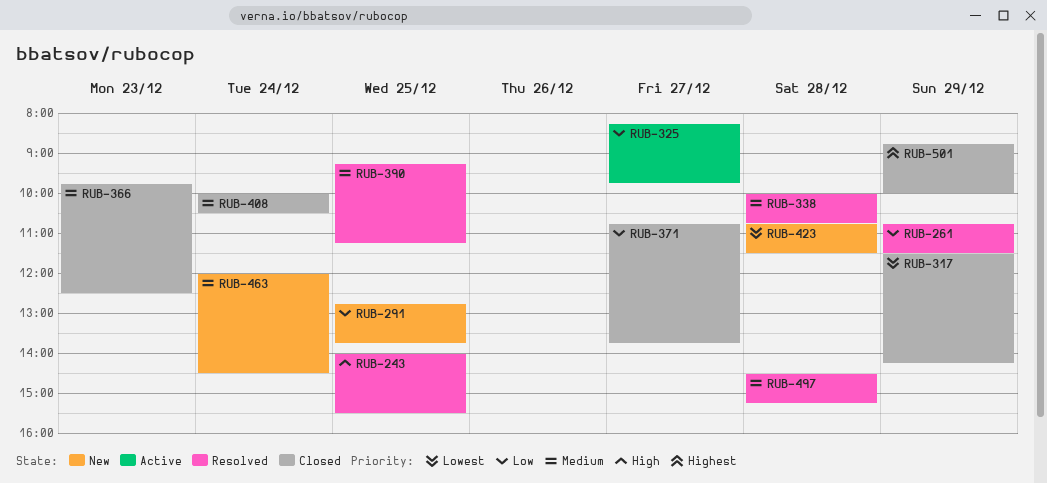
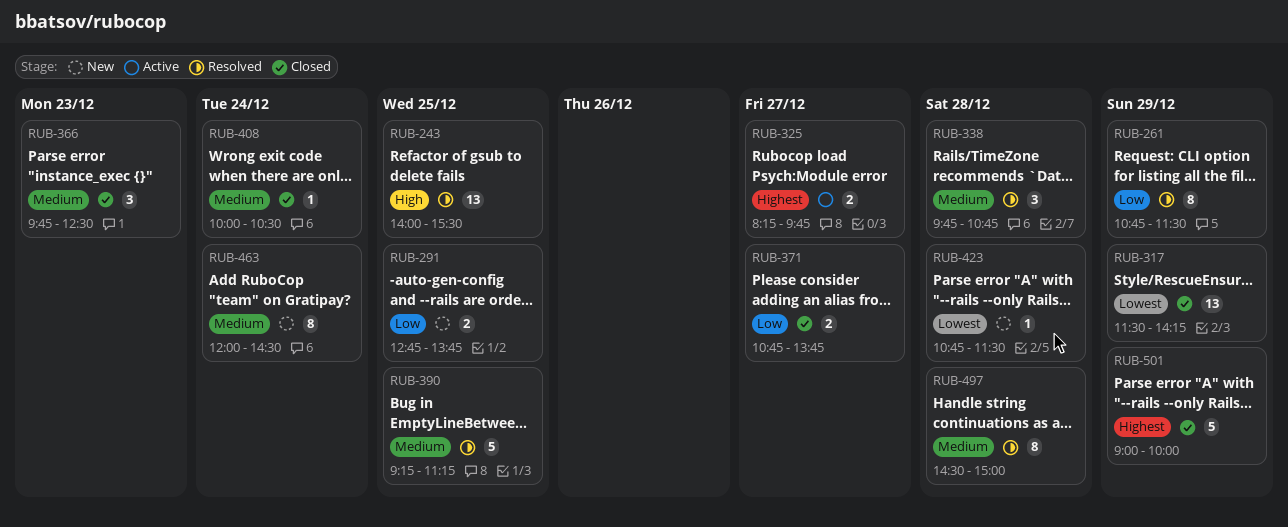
RUB-325, priority: Low -> Highest
RUB-338, begins: 10:00 -> 09:45
RUB-497, ends: 15:15 -> 15:00
RUB-501, begins: 08:45 -> 09:00

